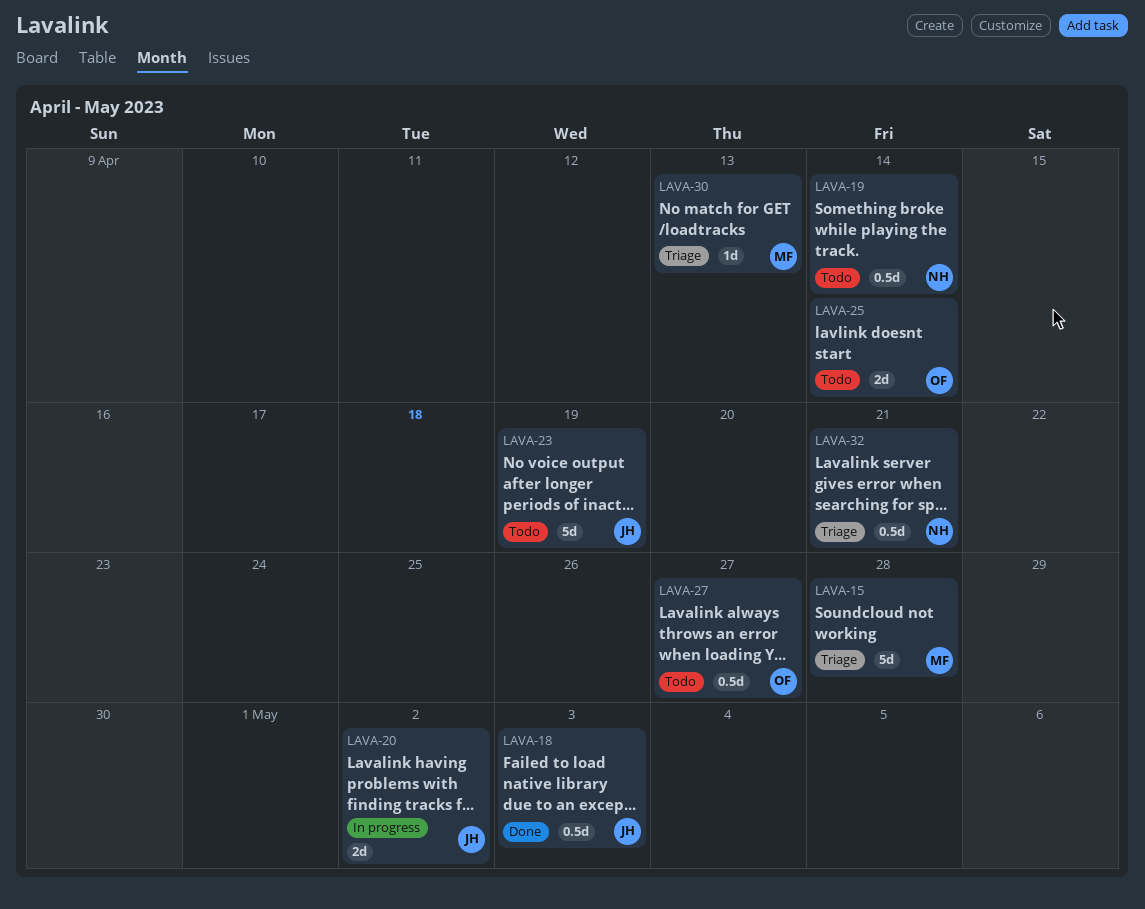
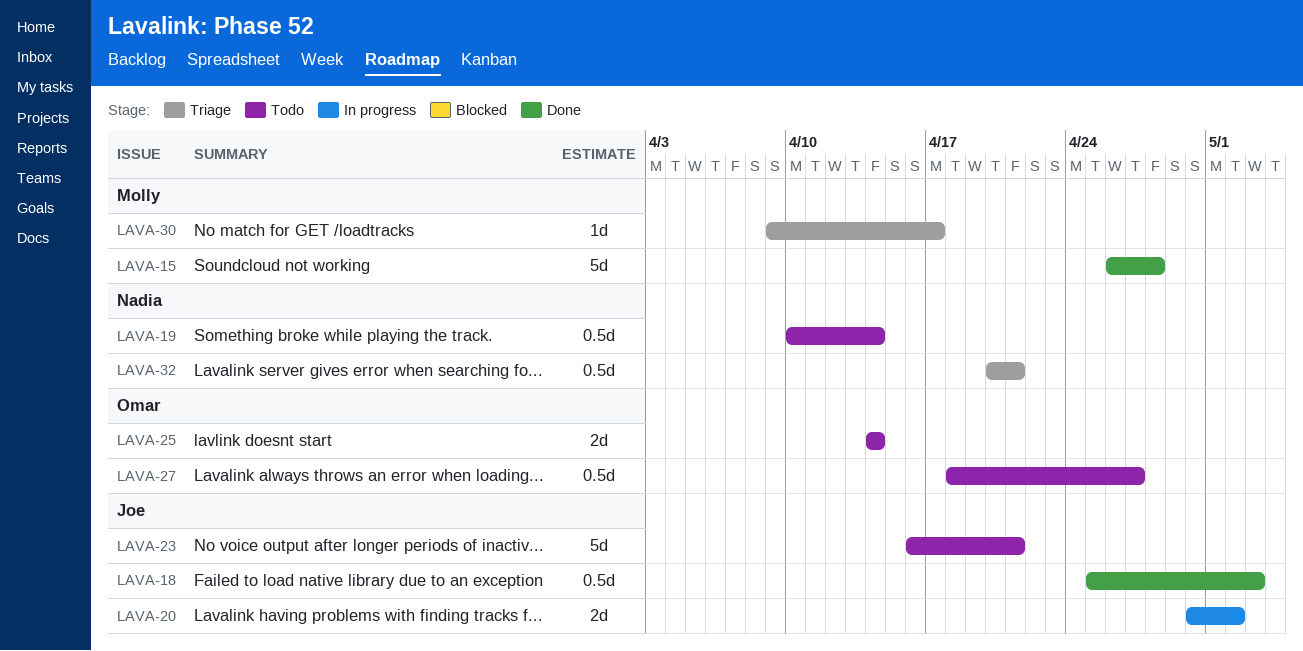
LAVA-15, status: Triage -> Done
LAVA-23, due: Apr 19 -> Apr 21
LAVA-30, due: Apr 13 -> Apr 17

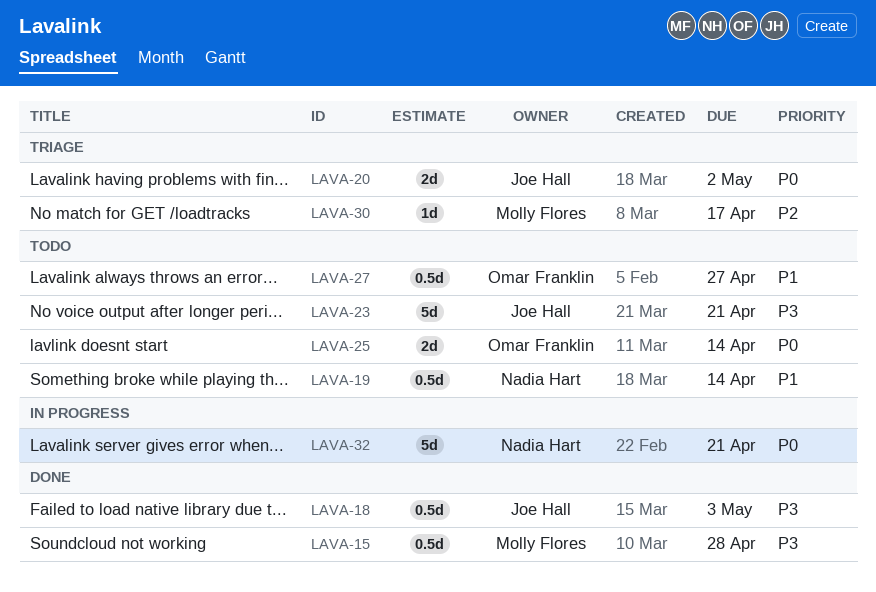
LAVA-15, estimate: 5d -> 0.5d
LAVA-20, status: In progress -> Triage
LAVA-32, status: Triage -> In progress
LAVA-32, estimate: 0.5d -> 5d

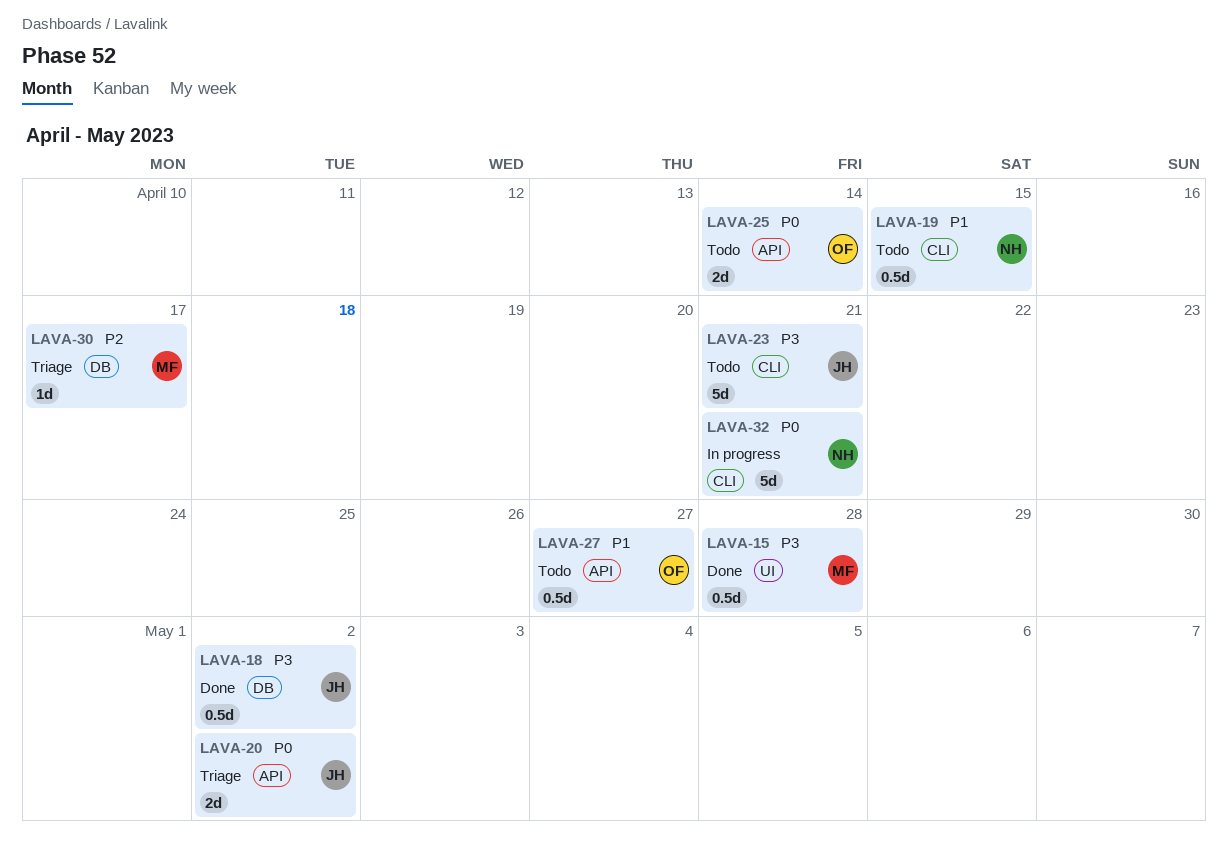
LAVA-18, due: May 3 -> May 2
LAVA-19, due: Apr 14 -> Apr 15

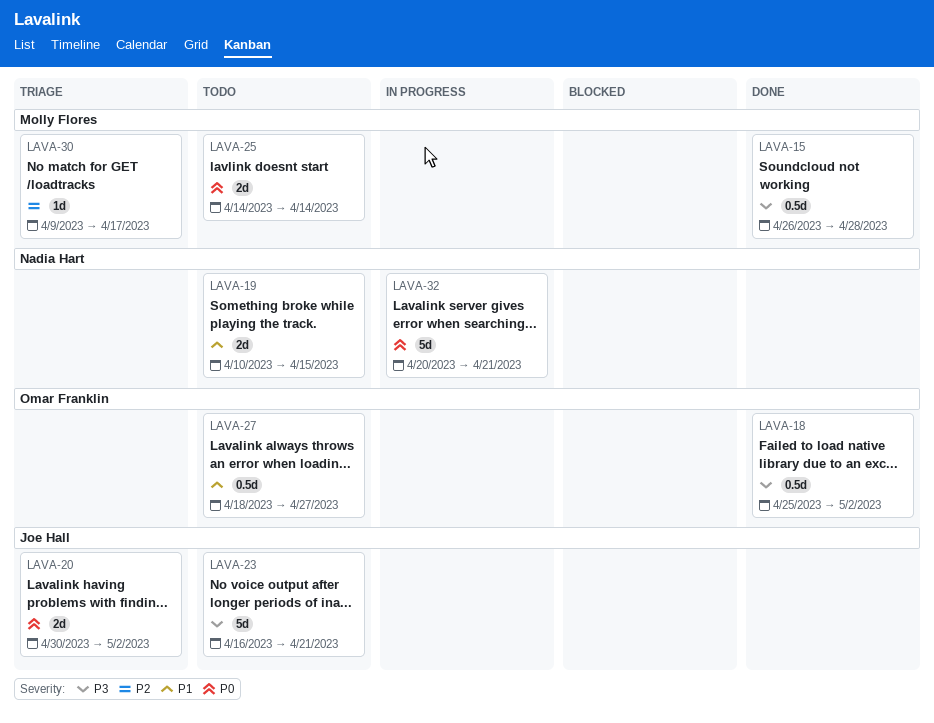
LAVA-18, owner: Joe Hall -> Omar Franklin
LAVA-19, estimate: 0.5d -> 2d
LAVA-25, owner: Omar Franklin -> Molly Flores

